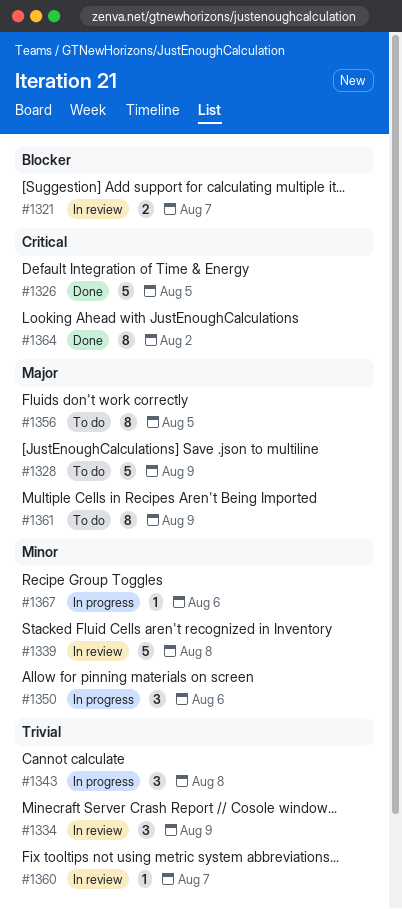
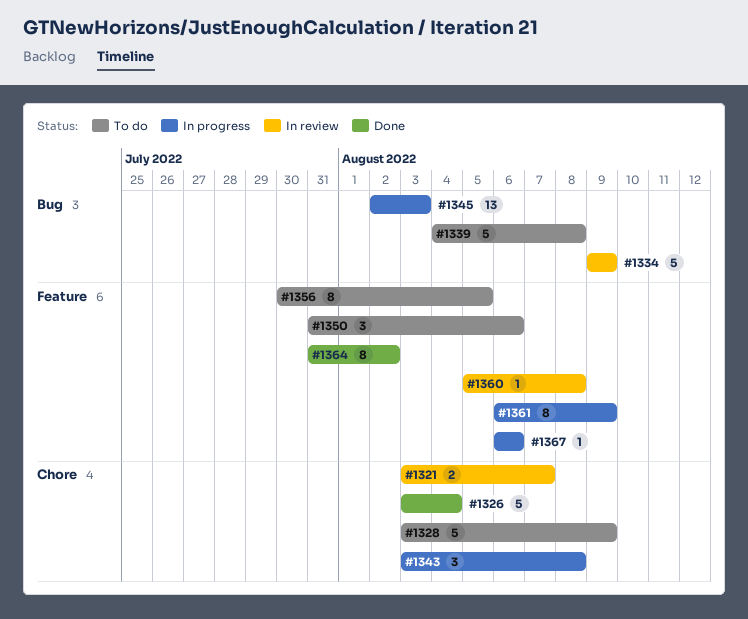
#1326, due: Aug 5 -> Aug 4
#1334, estimate: 3 -> 5
#1339, status: In review -> To do
#1345: none -> present
#1350, status: In progress -> To do
#1360, due: Aug 7 -> Aug 8
#1361, status: To do -> In progress

